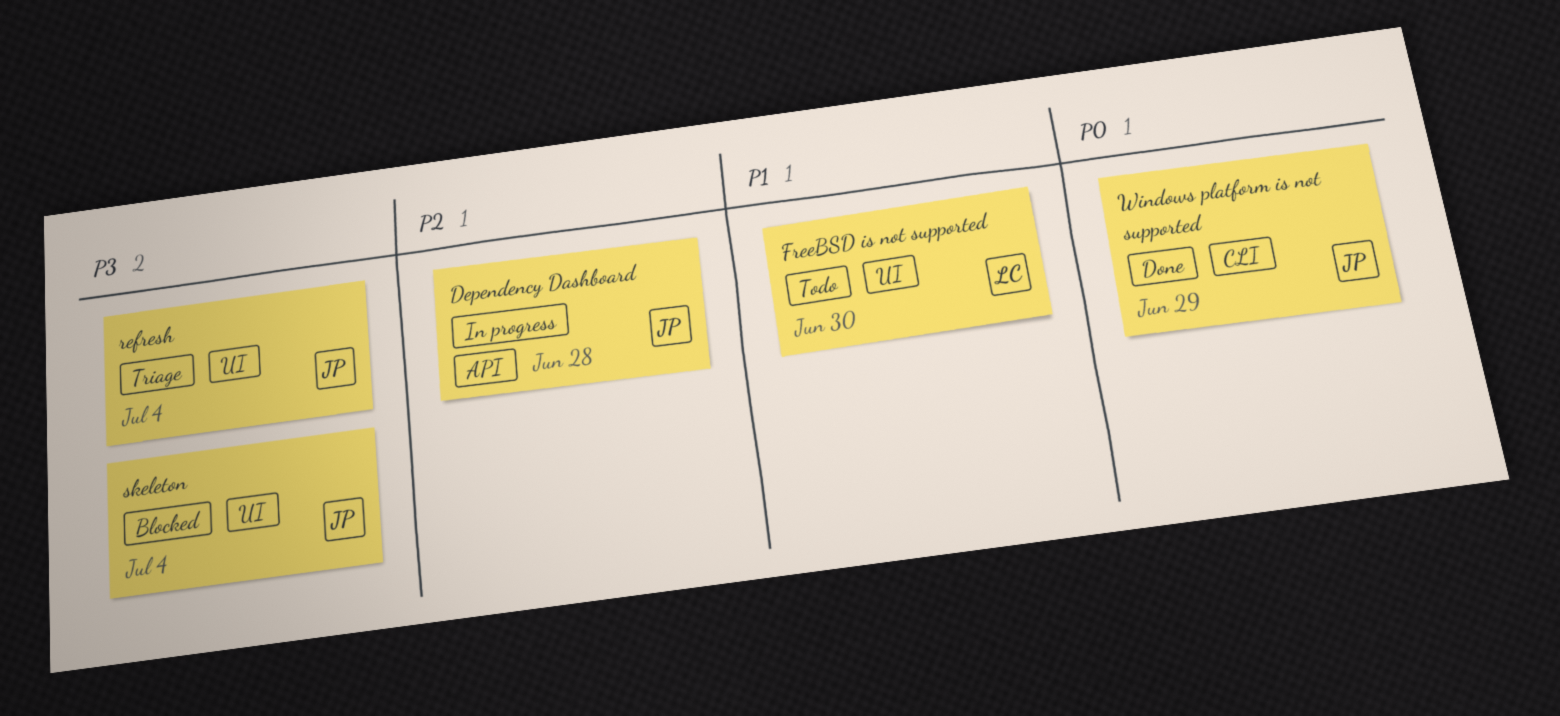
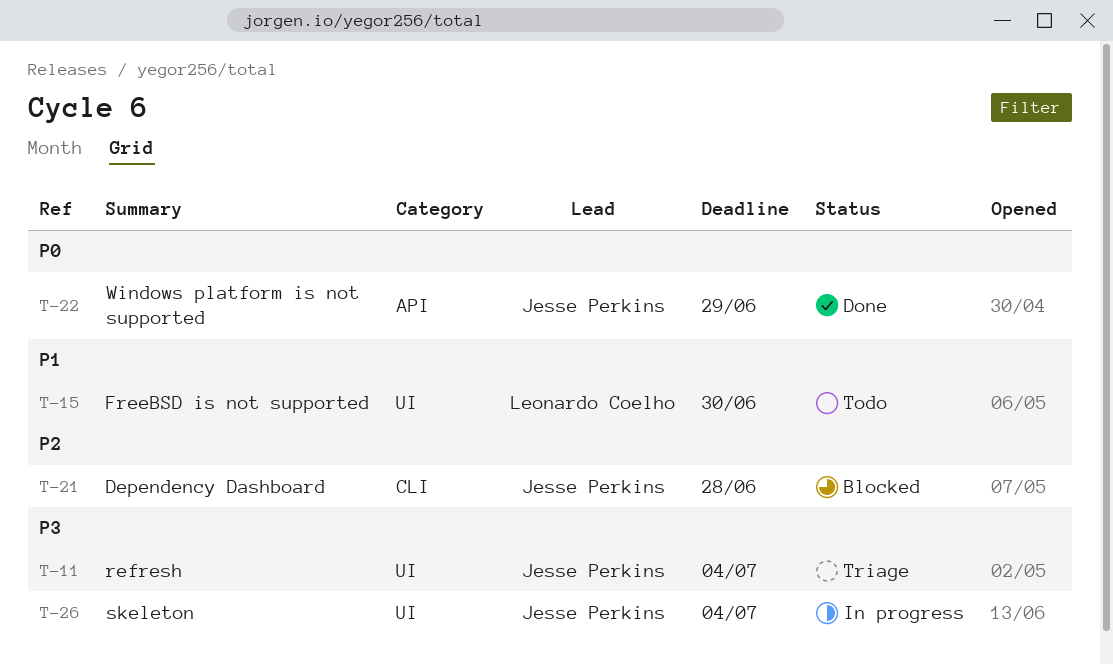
Dependency Dashboard, status: In progress -> Blocked
Dependency Dashboard, label: API -> CLI
skeleton, status: Blocked -> In progress
Windows platform is not supported, label: CLI -> API

